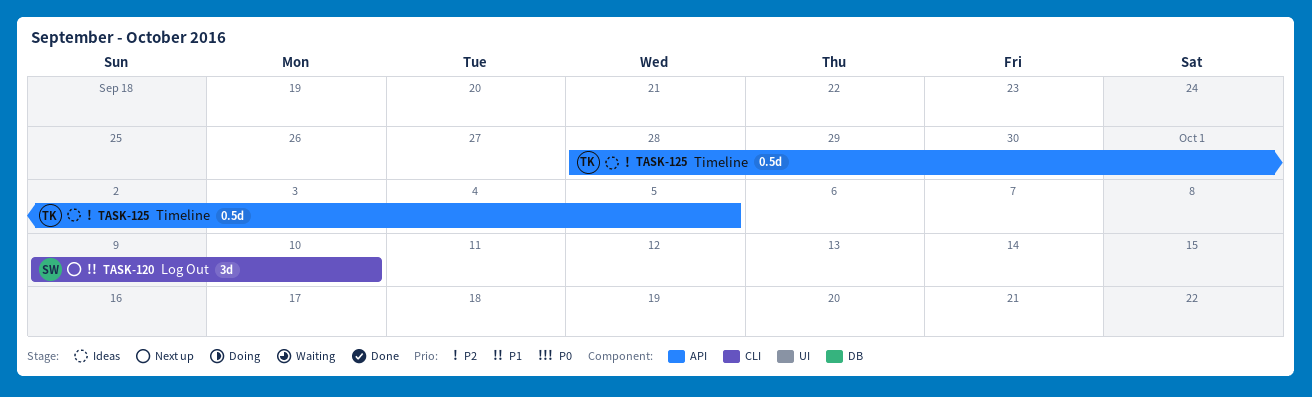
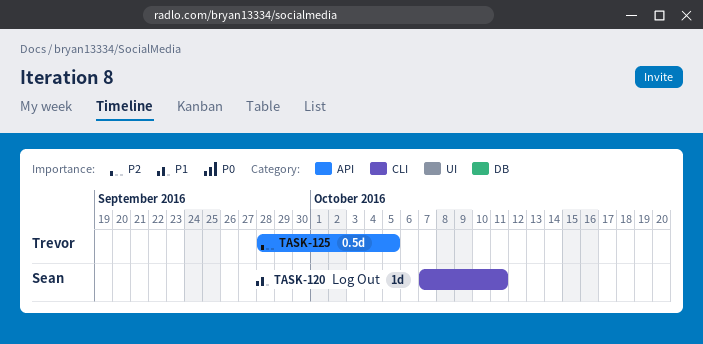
TASK-120, estimate: 3d -> 1d
TASK-120, start: Oct 9 -> Oct 7
TASK-120, due: Oct 10 -> Oct 11

